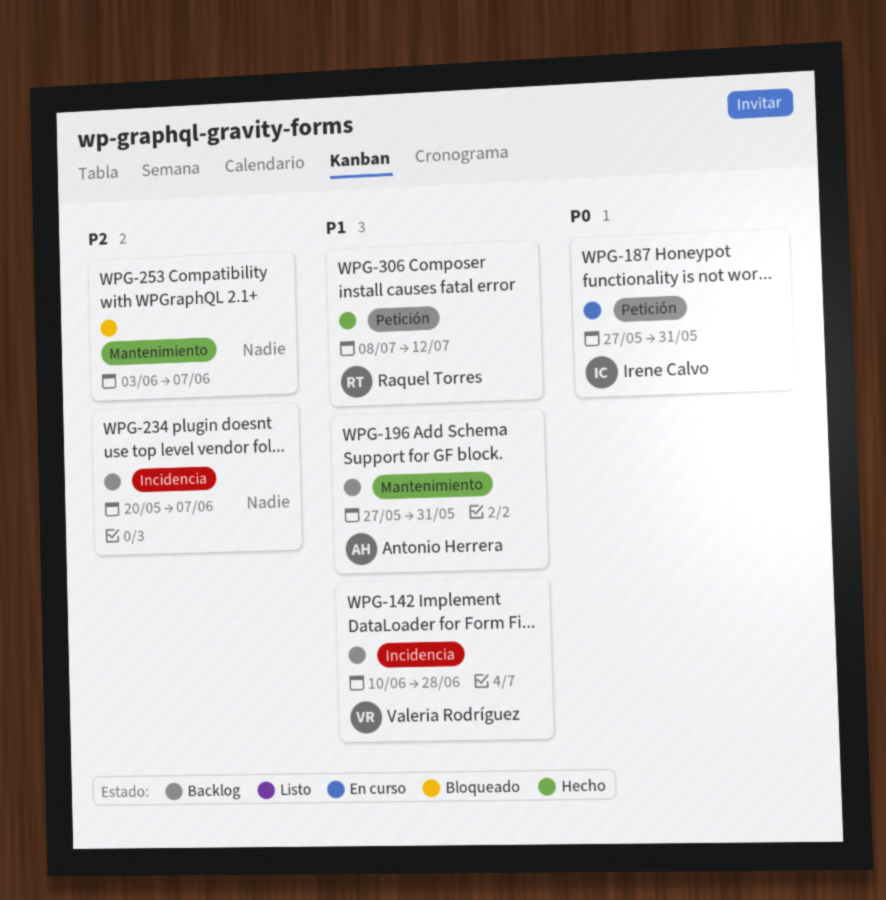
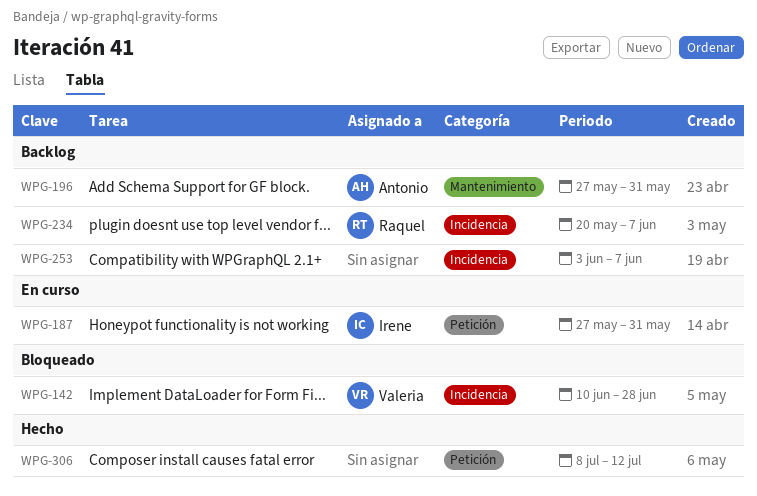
WPG-142, status: Backlog -> Bloqueado
WPG-234, owner: none -> Raquel Torres
WPG-253, status: Bloqueado -> Backlog
WPG-253, label: Mantenimiento -> Incidencia
WPG-306, owner: Raquel Torres -> none

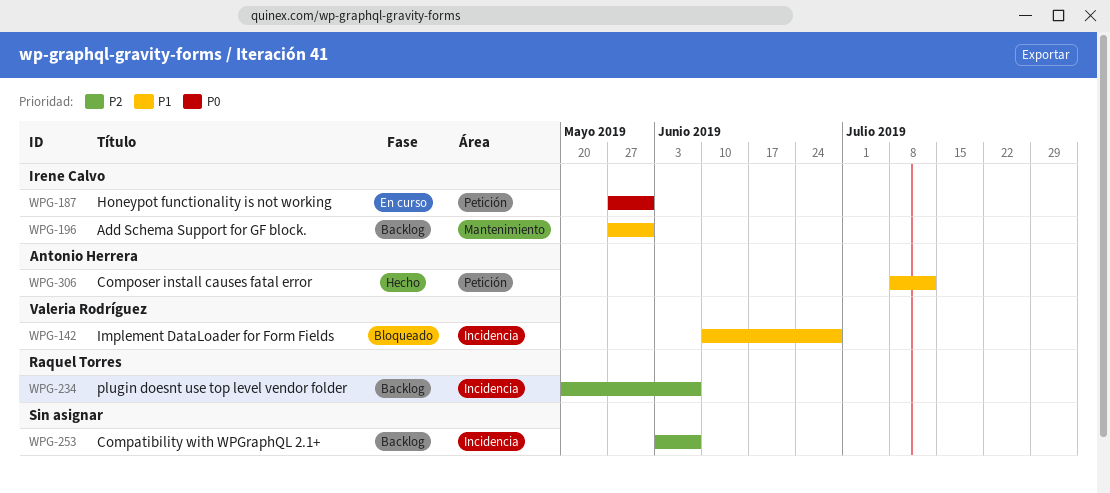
WPG-196, owner: Antonio Herrera -> Irene Calvo
WPG-306, owner: none -> Antonio Herrera

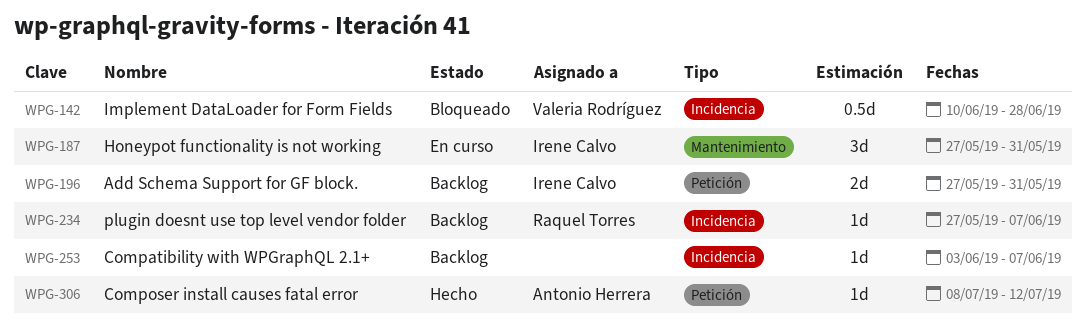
WPG-187, label: Petición -> Mantenimiento
WPG-196, label: Mantenimiento -> Petición
WPG-234, start: May 20 -> May 27

